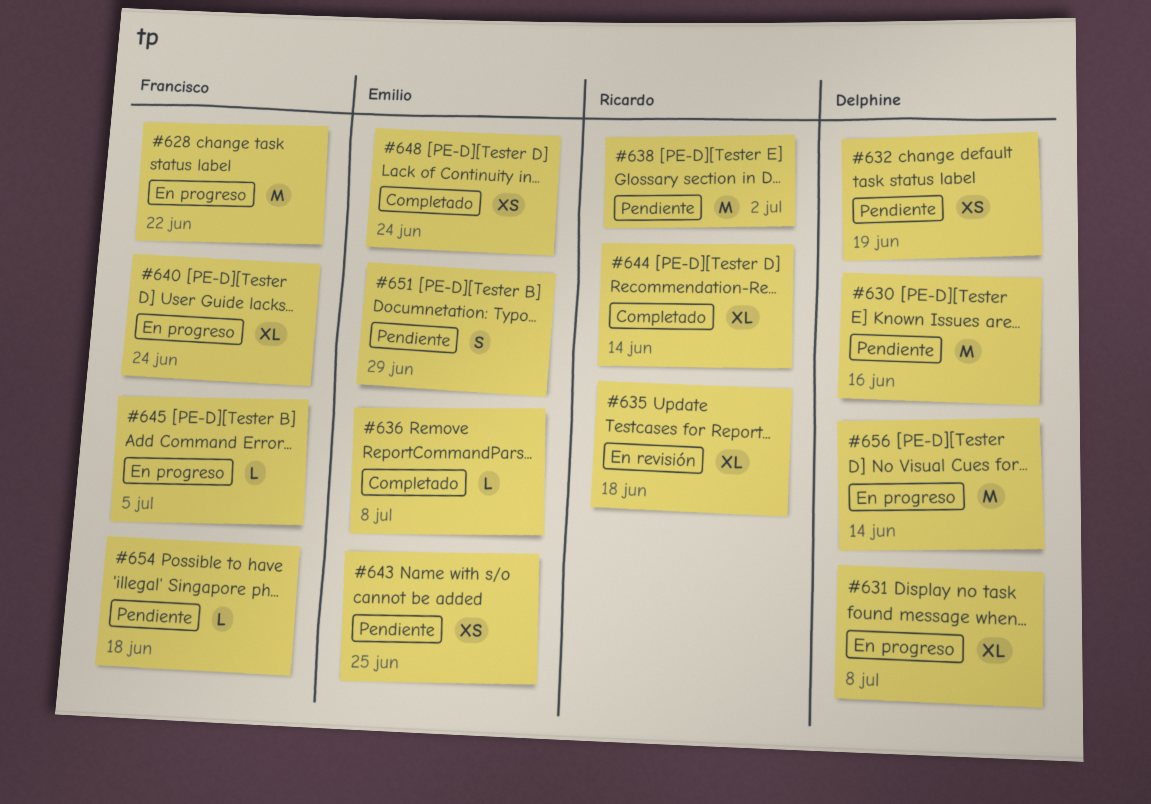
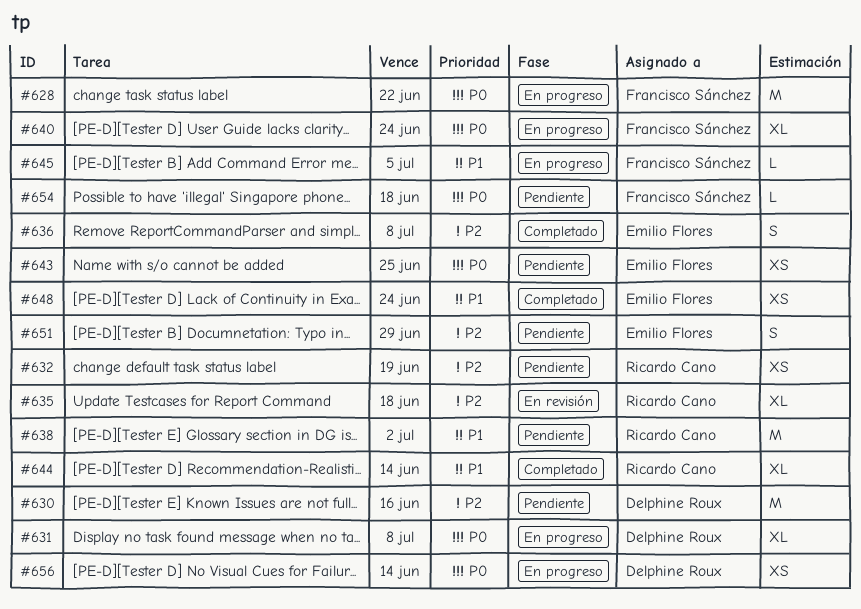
#632, owner: Delphine Roux -> Ricardo Cano
#636, estimate: L -> S
#656, estimate: M -> XS

